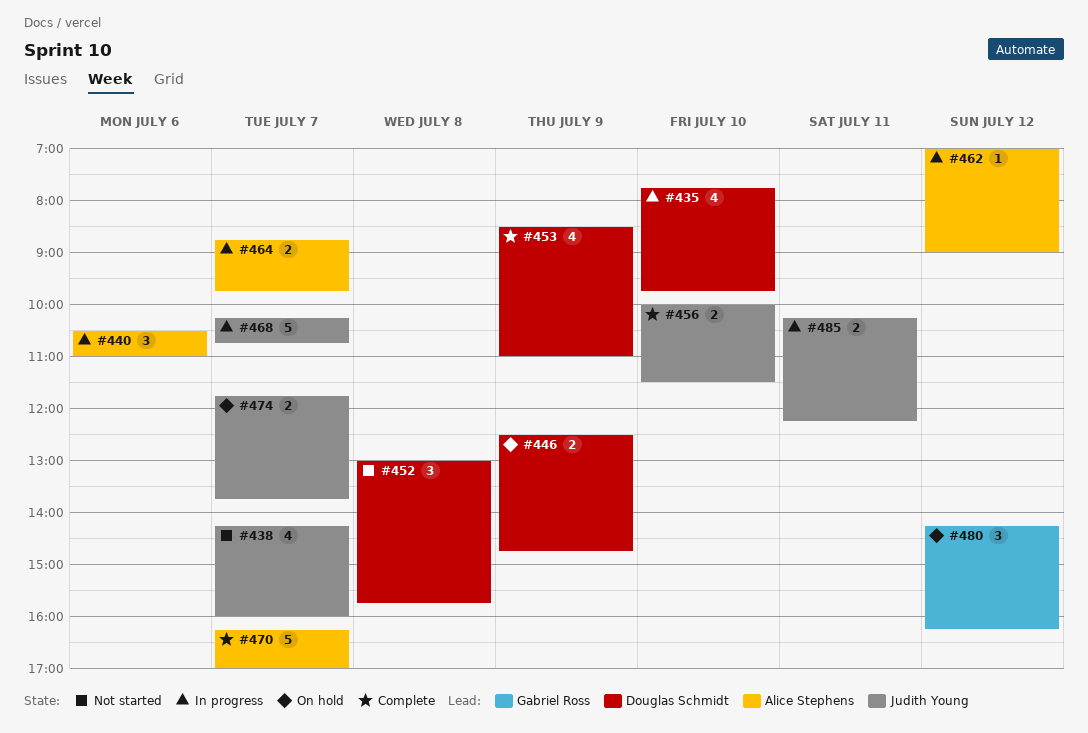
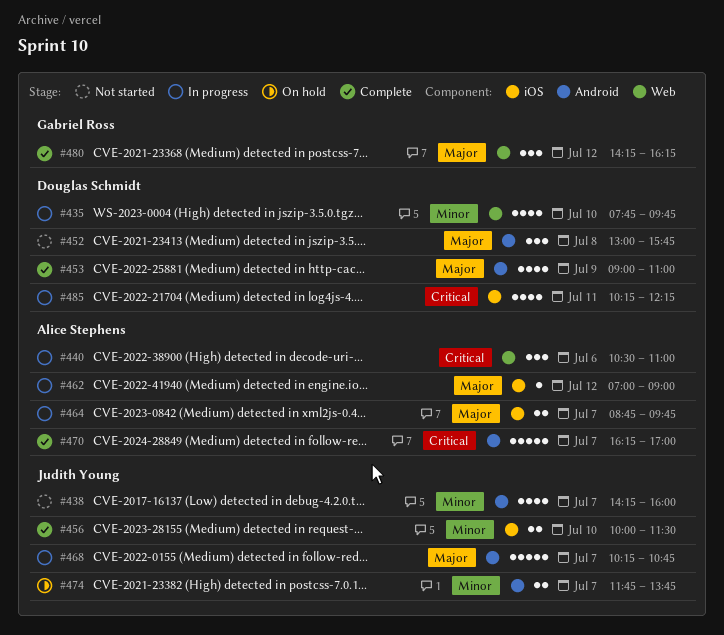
#446: present -> none
#453, begins: 08:30 -> 09:00
#480, status: On hold -> Complete
#485, owner: Judith Young -> Douglas Schmidt
#485, estimate: 2 -> 4

